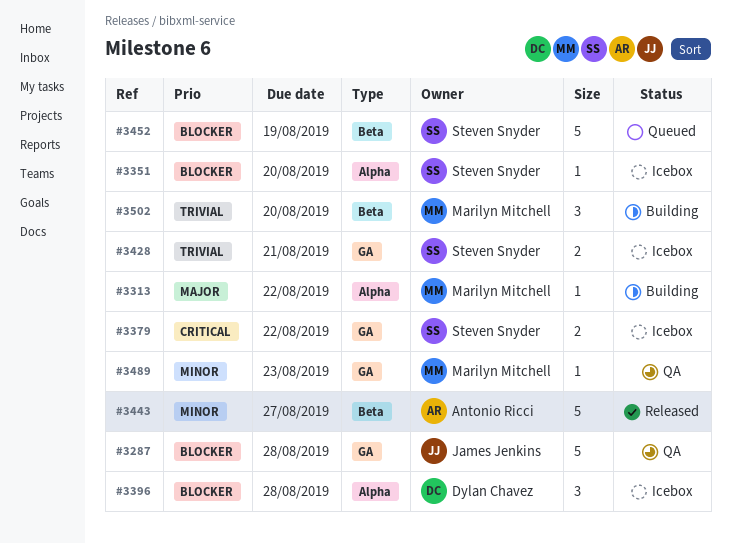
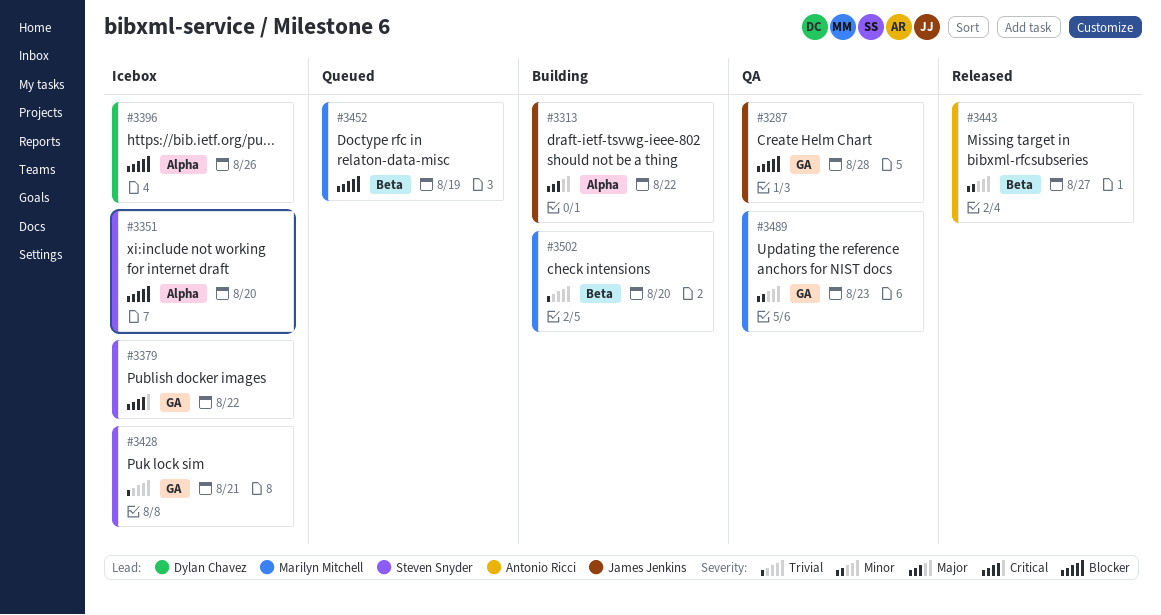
#3313, owner: Marilyn Mitchell -> James Jenkins
#3396, due: Aug 28 -> Aug 26
#3452, owner: Steven Snyder -> Marilyn Mitchell

